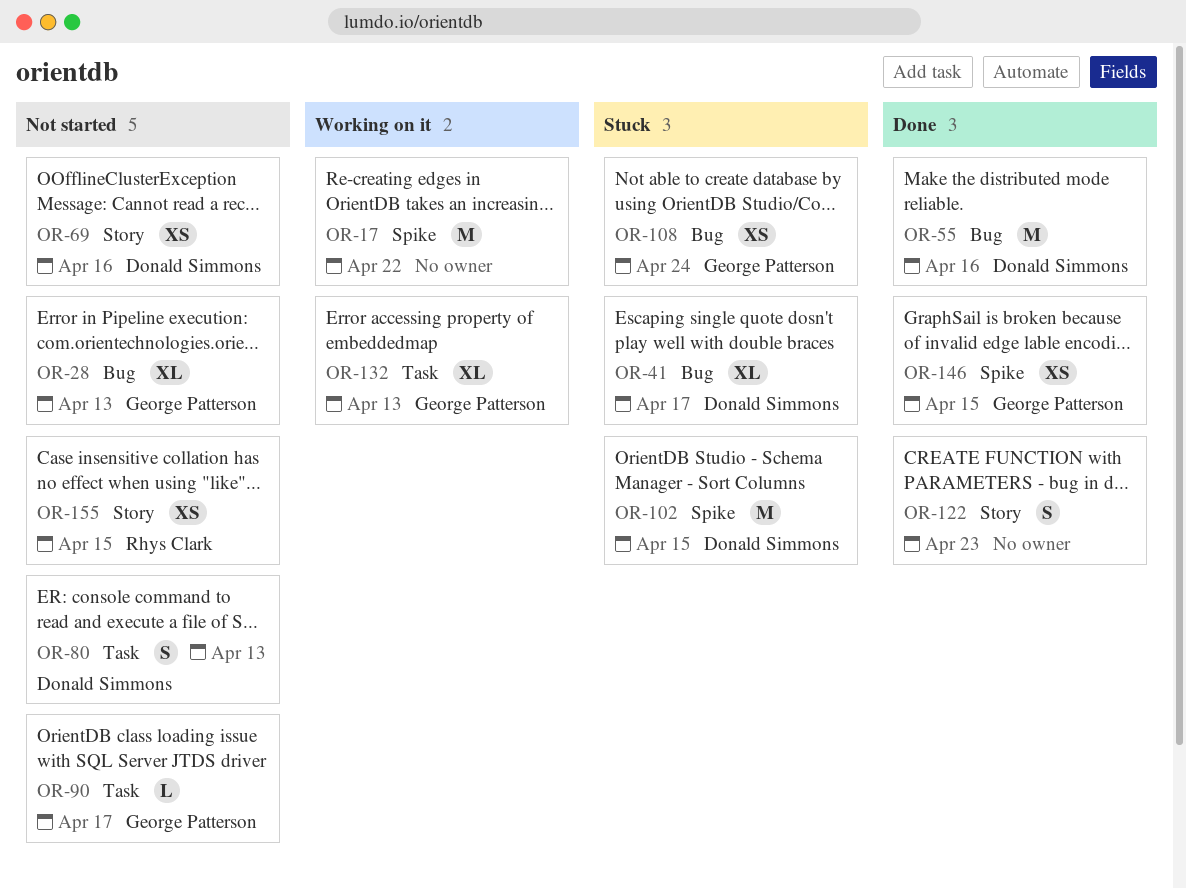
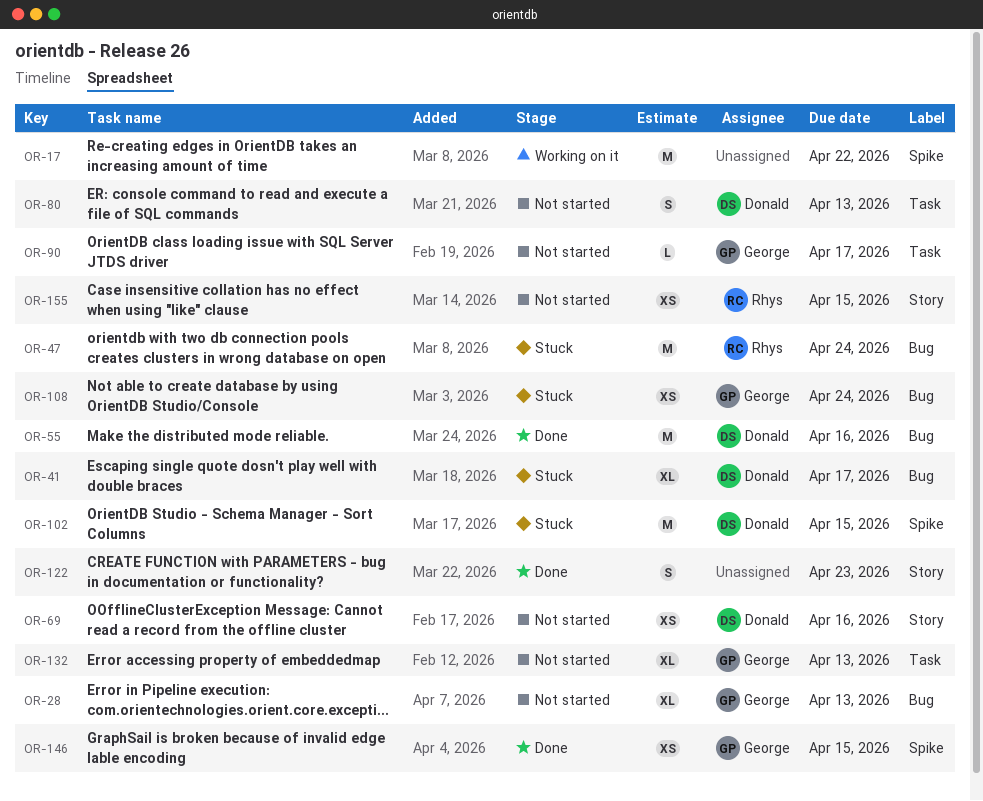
OR-47: none -> present
OR-132, status: Working on it -> Not started

